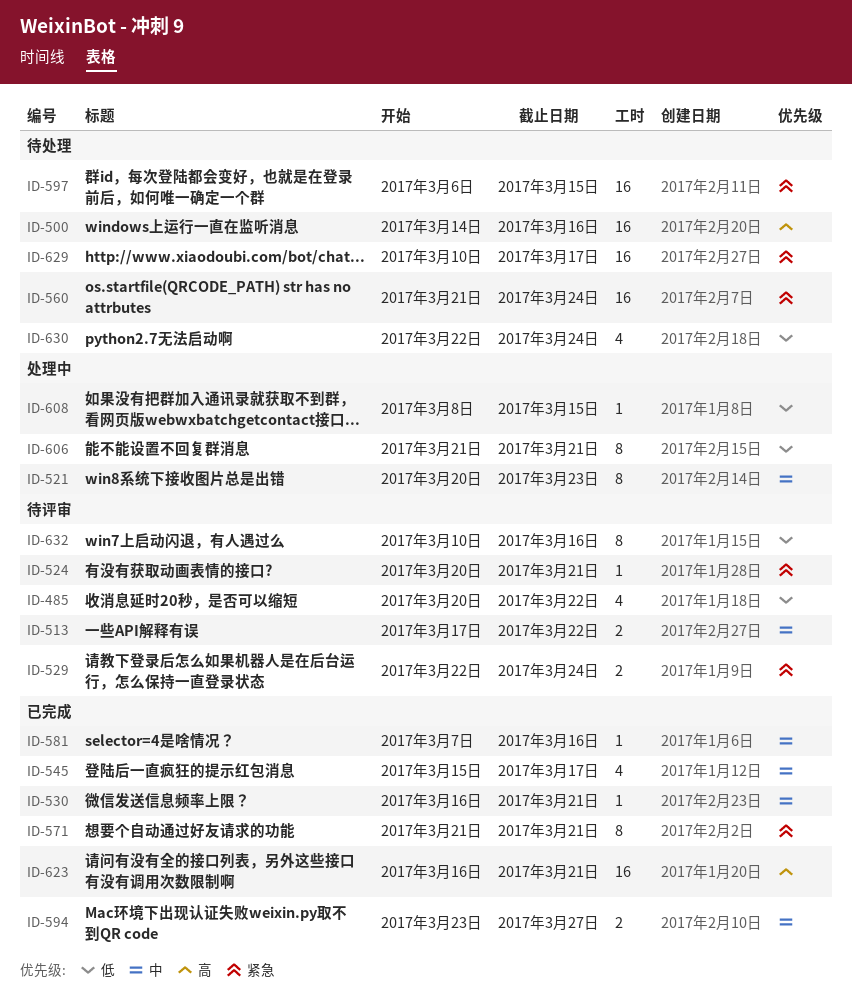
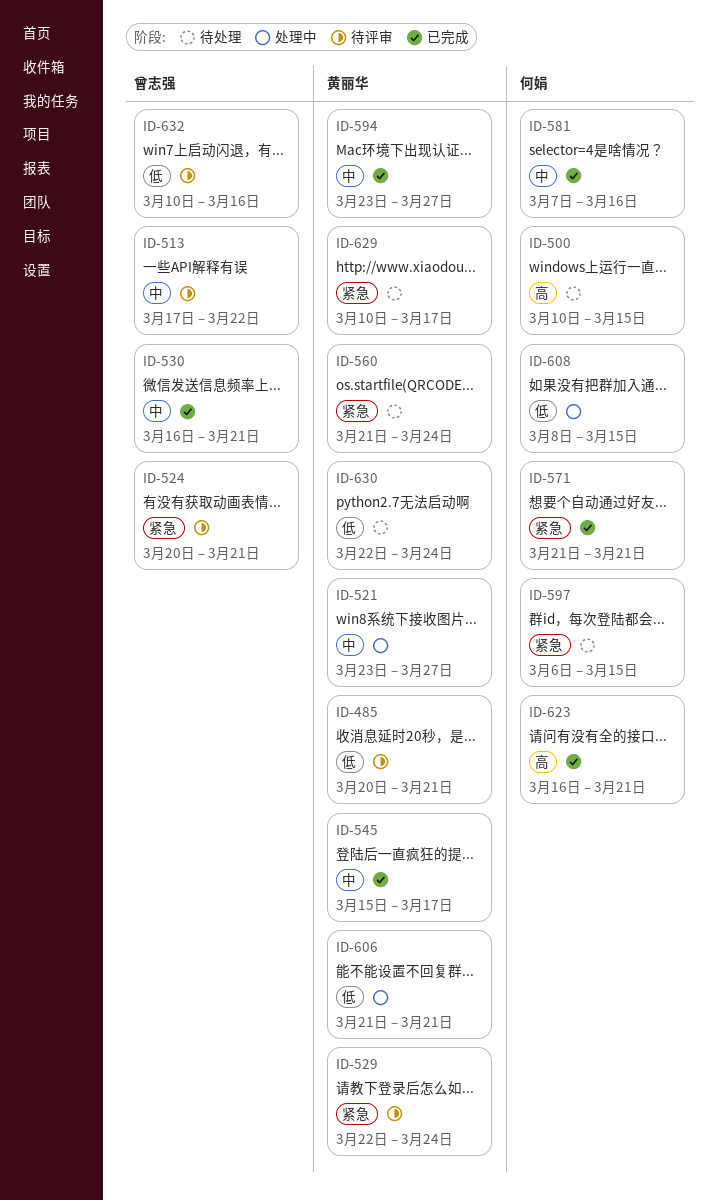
ID-485, due: Mar 22 -> Mar 21
ID-500, start: Mar 14 -> Mar 10
ID-500, due: Mar 16 -> Mar 15
ID-521, start: Mar 20 -> Mar 23
ID-521, due: Mar 23 -> Mar 27

